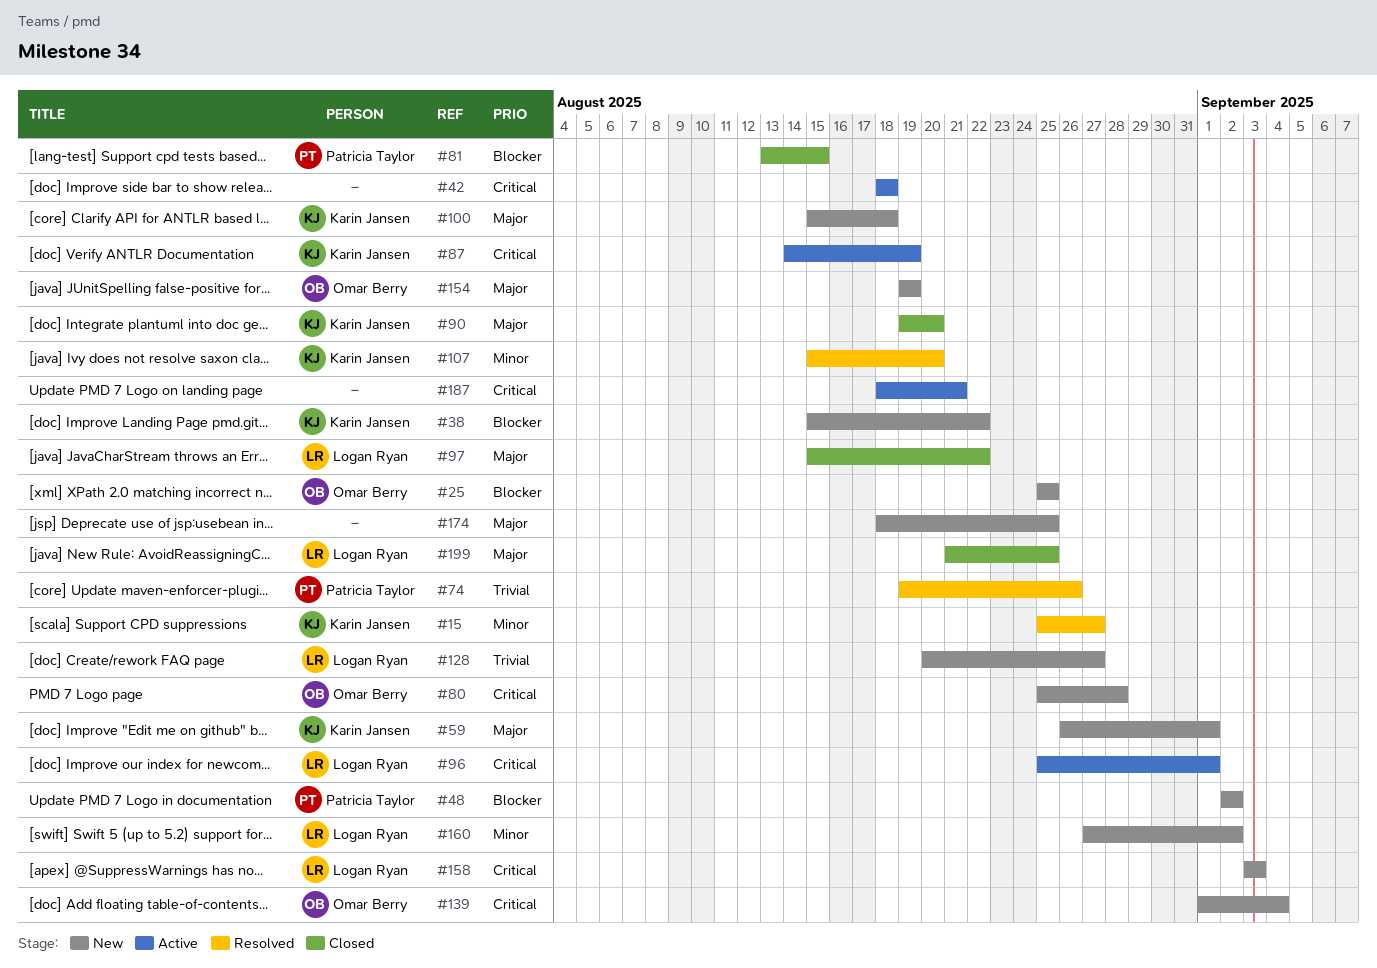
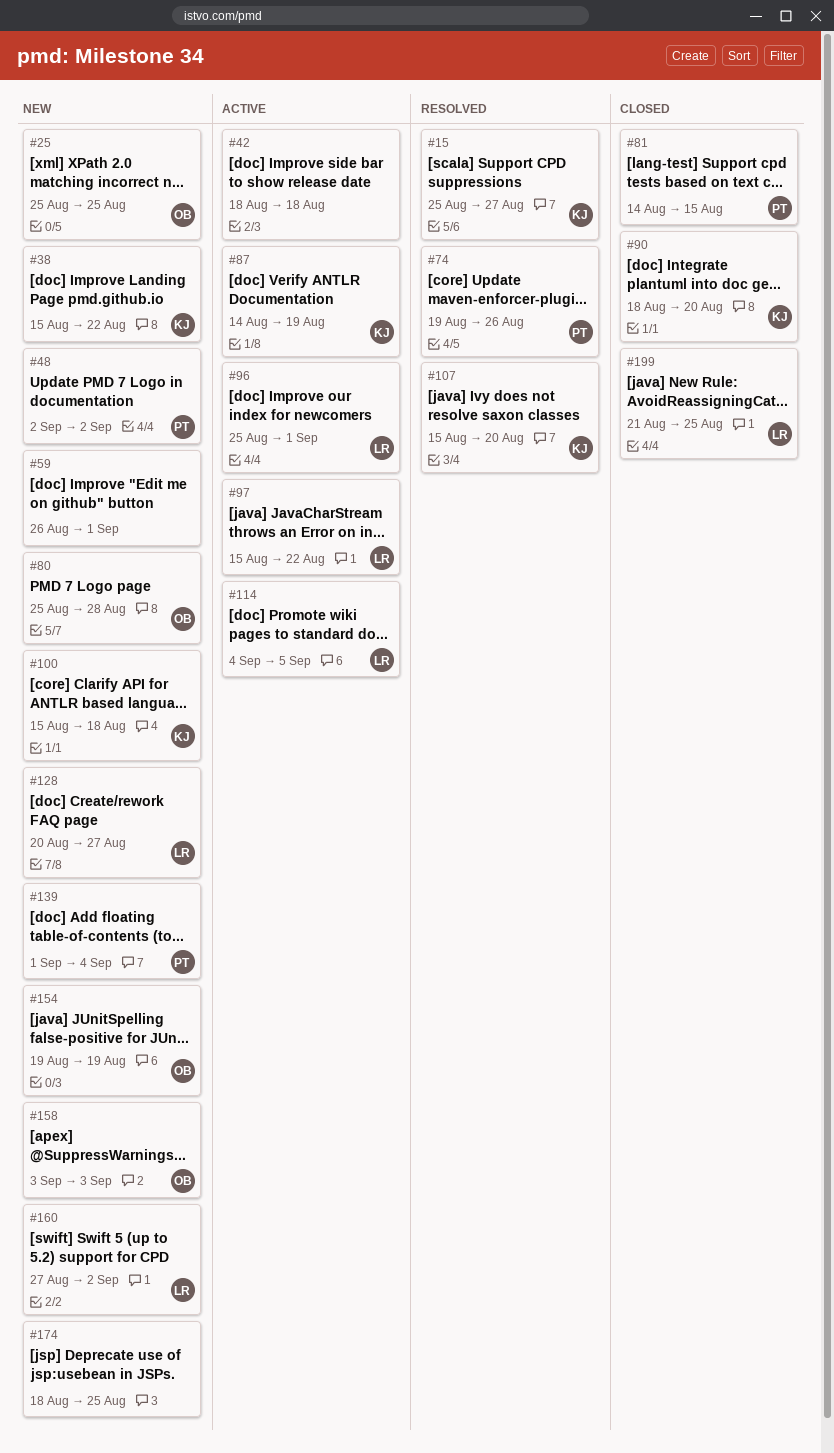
#59, owner: Karin Jansen -> none
#81, start: Aug 13 -> Aug 14
#90, start: Aug 19 -> Aug 18
#97, status: Closed -> Active
#114: none -> present
#139, owner: Omar Berry -> Patricia Taylor
#158, owner: Logan Ryan -> Omar Berry
#187: present -> none

